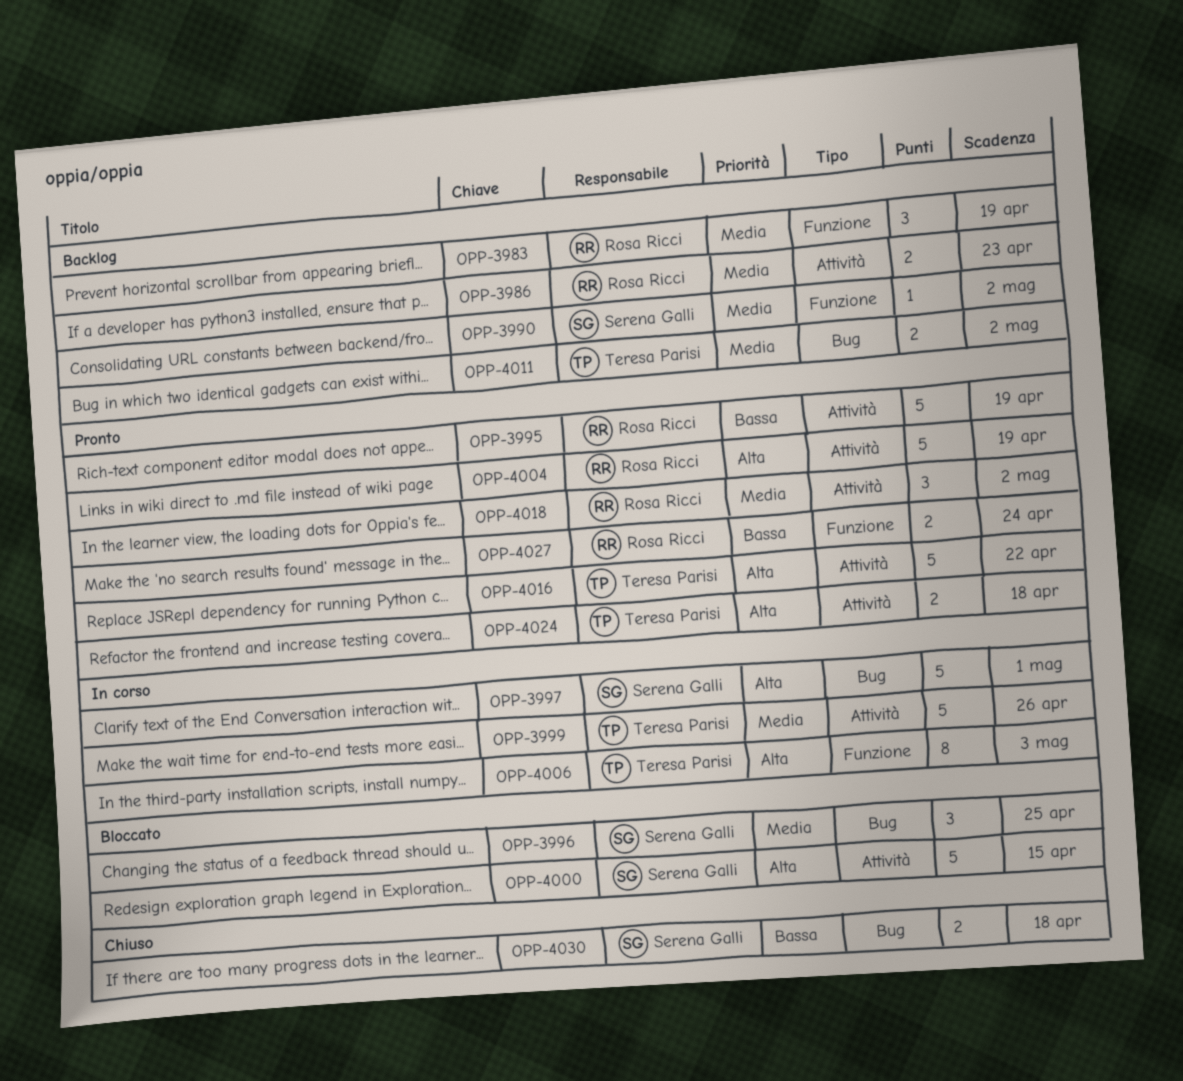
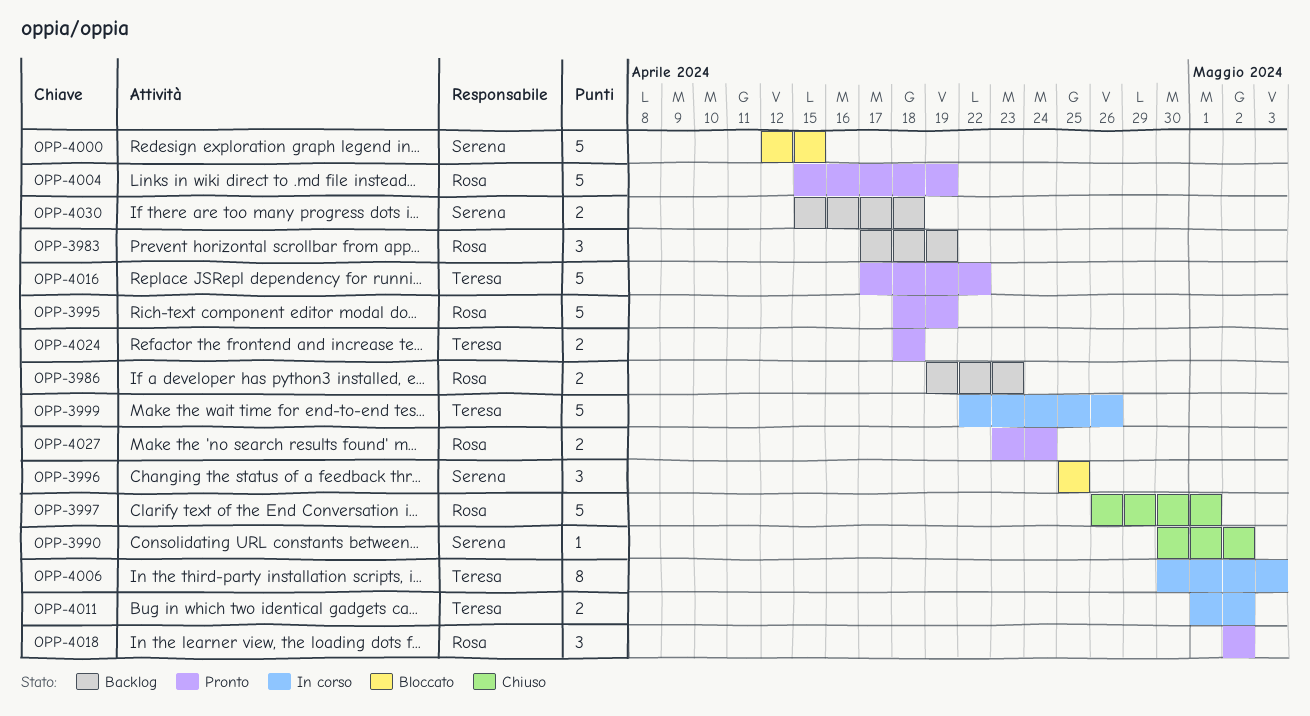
OPP-3990, status: Backlog -> Chiuso
OPP-3997, status: In corso -> Chiuso
OPP-3997, owner: Serena Galli -> Rosa Ricci
OPP-4011, status: Backlog -> In corso
OPP-4030, status: Chiuso -> Backlog

